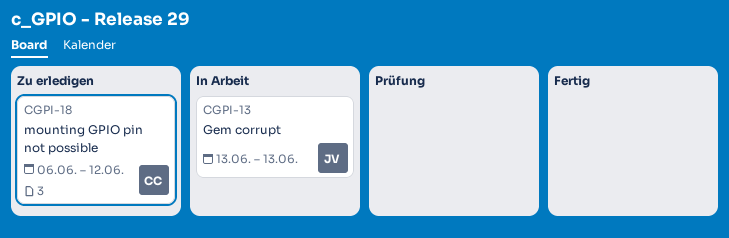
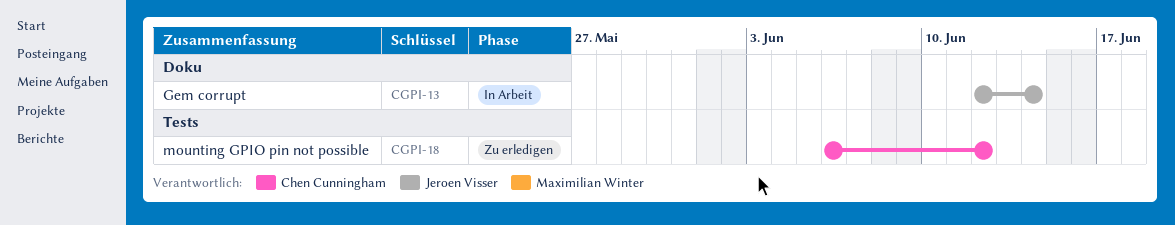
CGPI-13, start: Jun 13 -> Jun 12
CGPI-13, due: Jun 13 -> Jun 14

